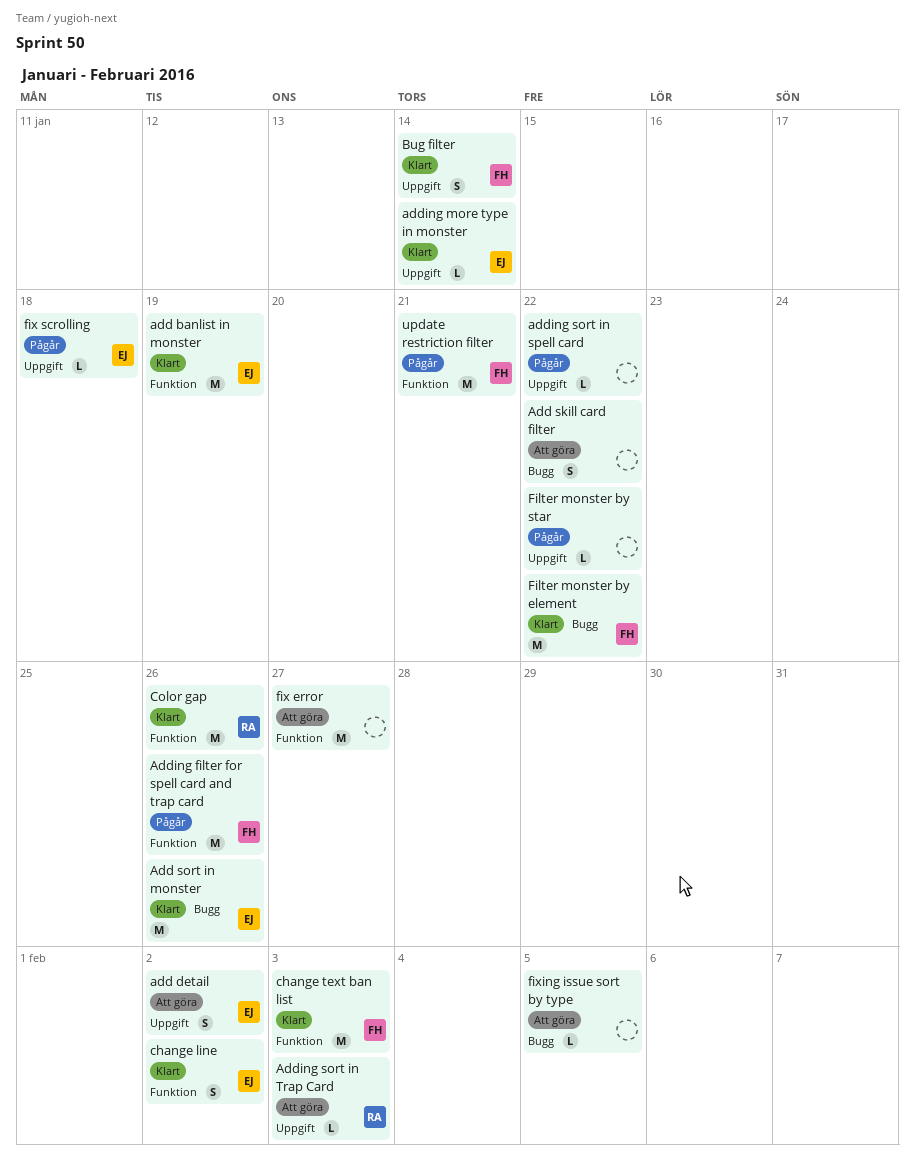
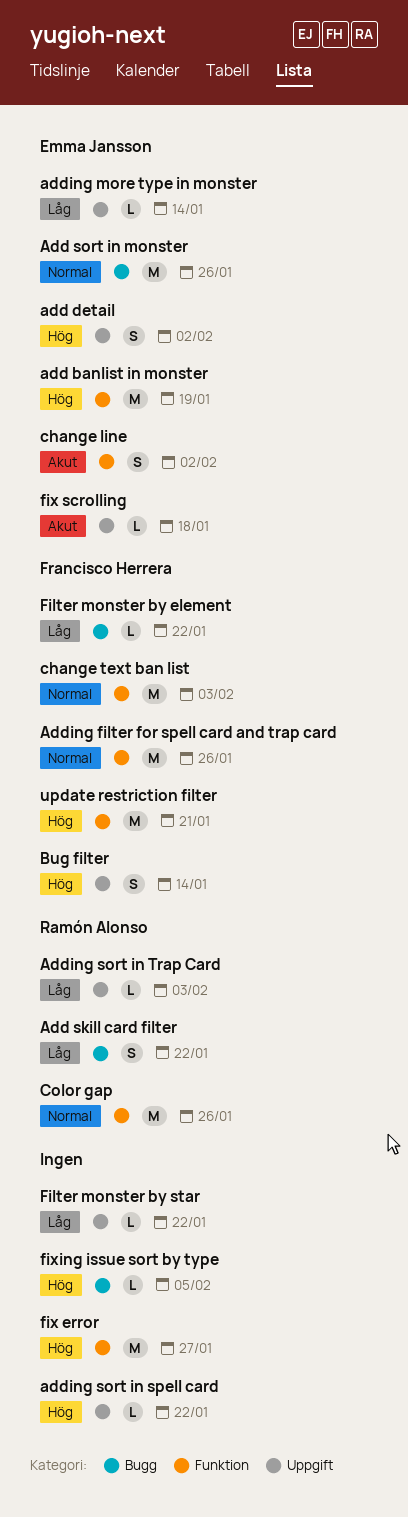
Add skill card filter, owner: none -> Ramón Alonso
Filter monster by element, estimate: M -> L

